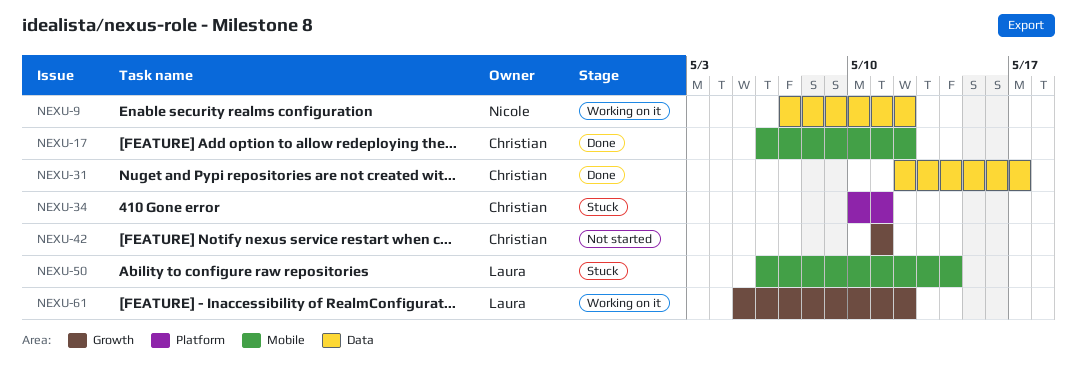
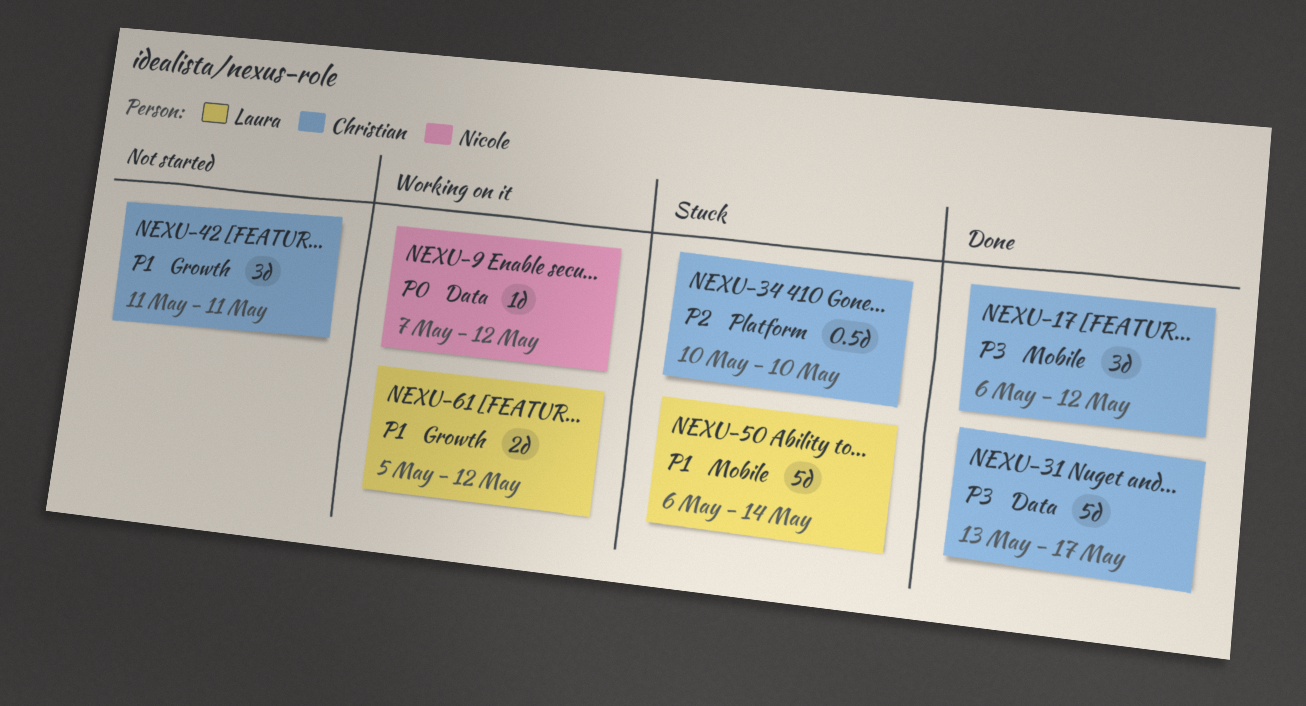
NEXU-31, start: May 12 -> May 13
NEXU-34, due: May 11 -> May 10

